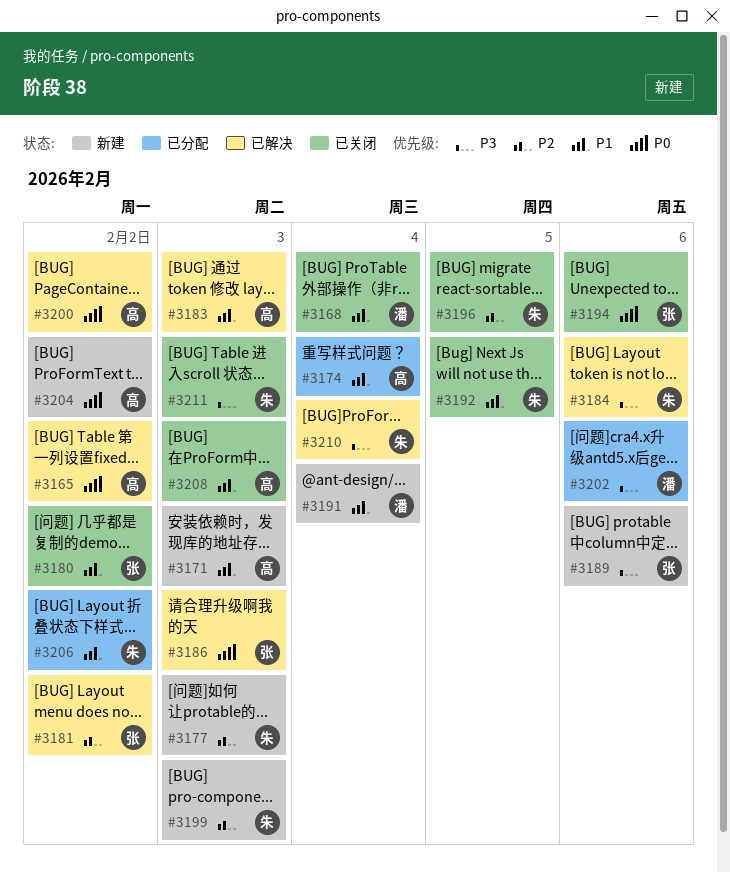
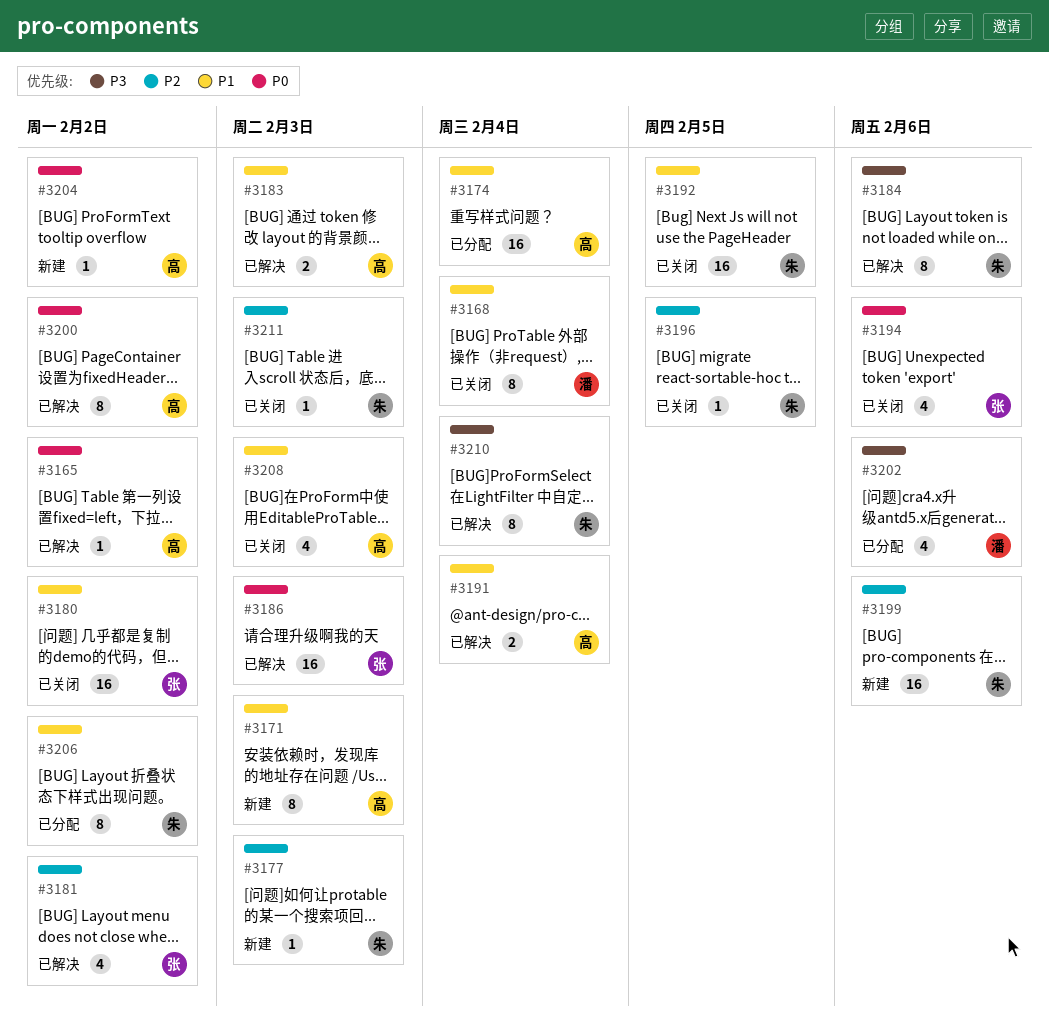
#3189: present -> none
#3191, status: 新建 -> 已解决
#3191, owner: 潘 -> 高
#3199, due: Feb 3 -> Feb 6
#3211, priority: P3 -> P2

